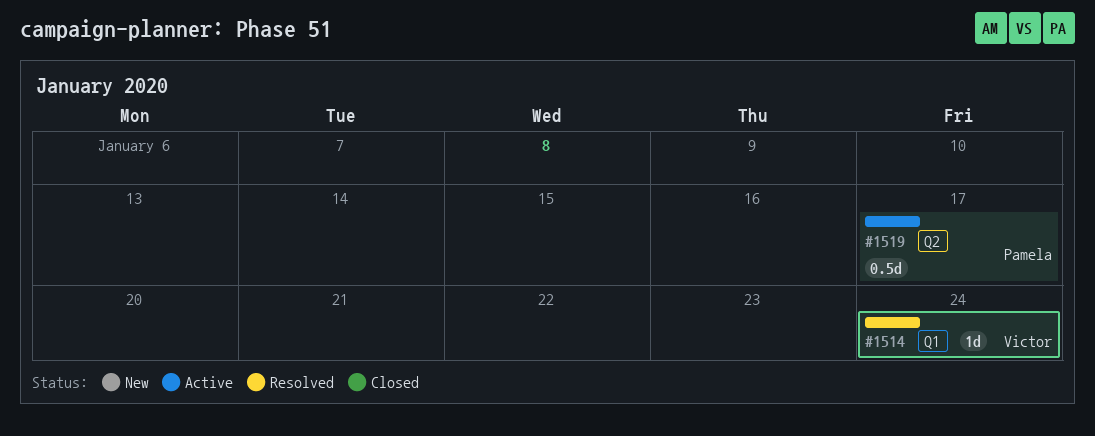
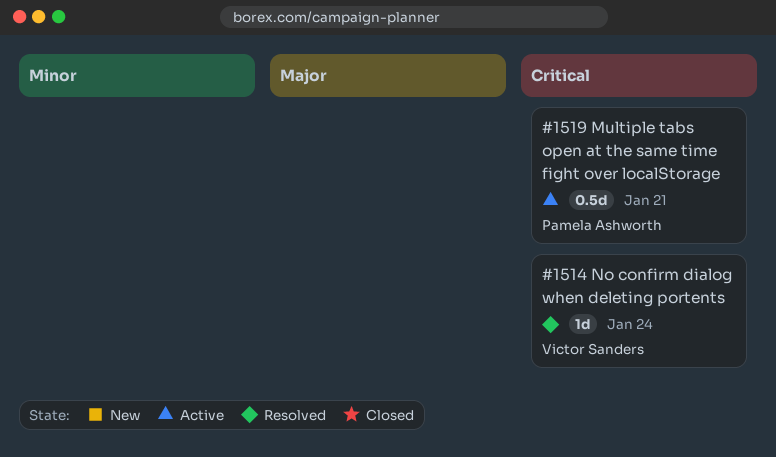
#1519, due: Jan 17 -> Jan 21

